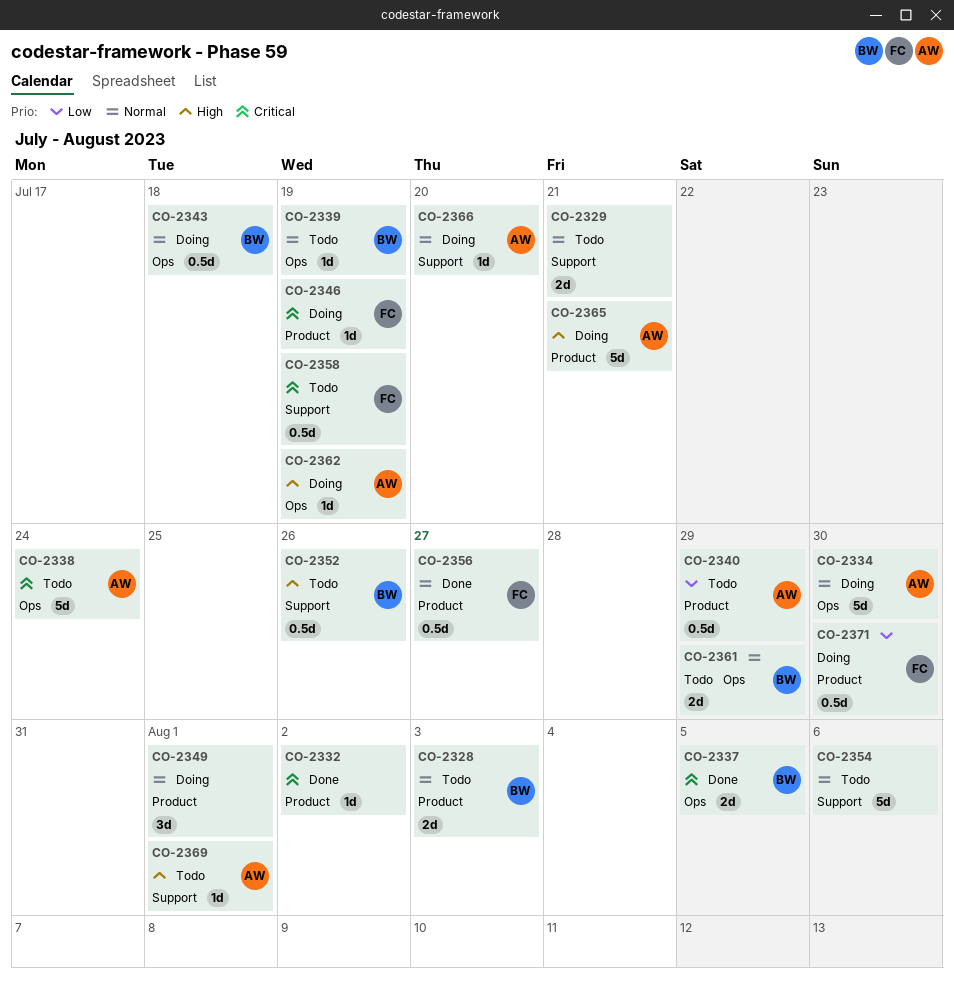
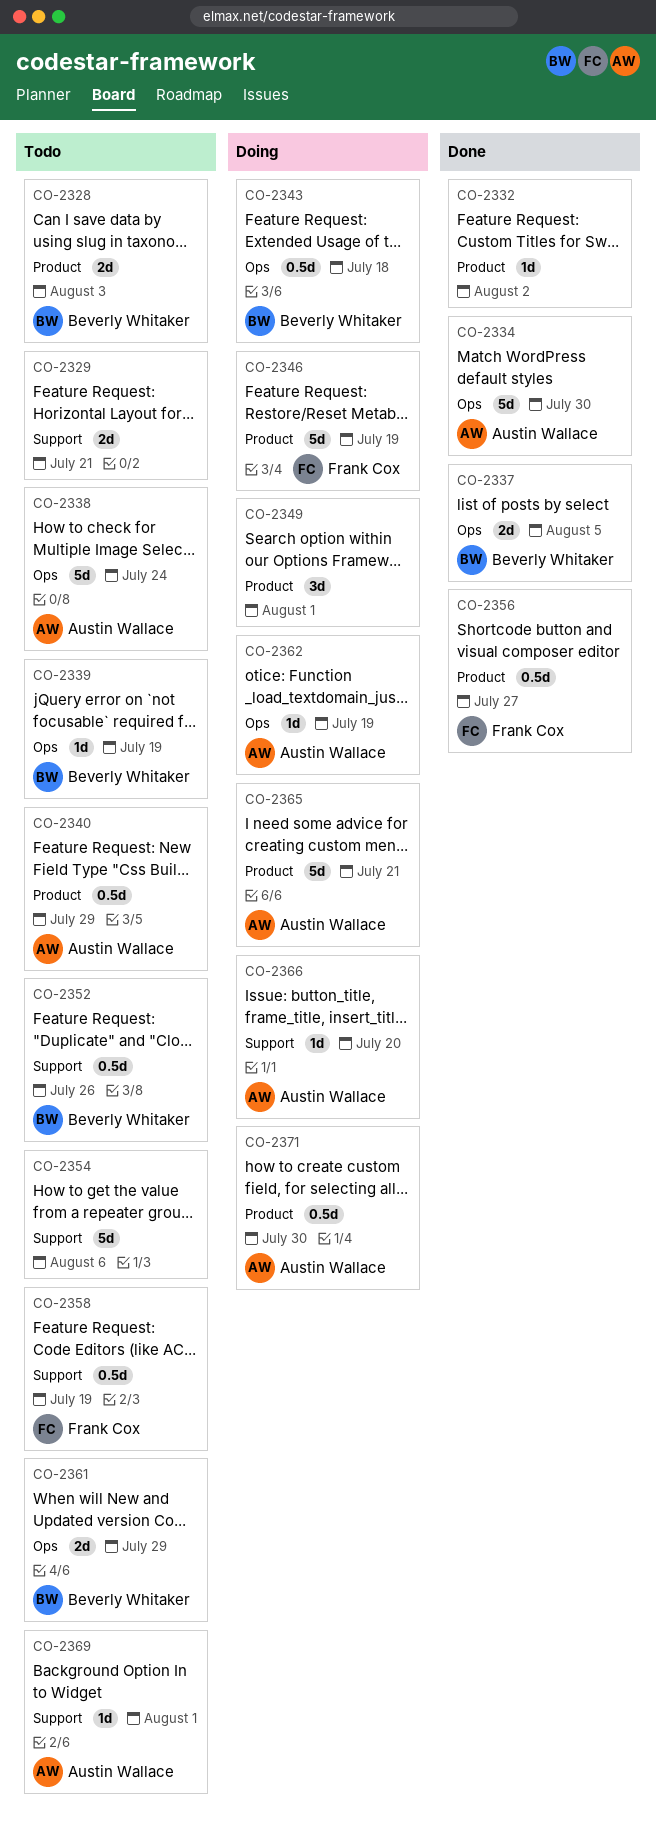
CO-2334, status: Doing -> Done
CO-2346, estimate: 1d -> 5d
CO-2371, owner: Frank Cox -> Austin Wallace

